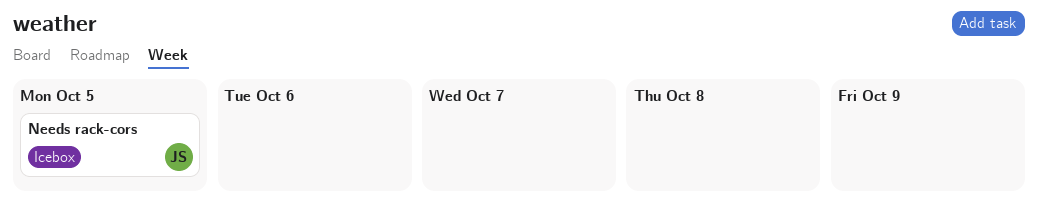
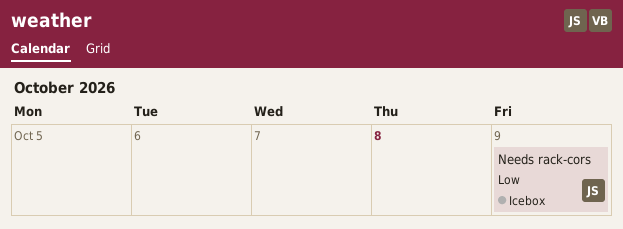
Needs rack-cors, due: Oct 5 -> Oct 9

